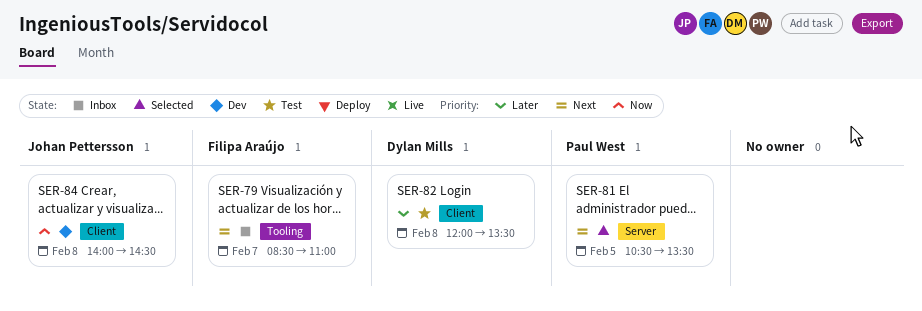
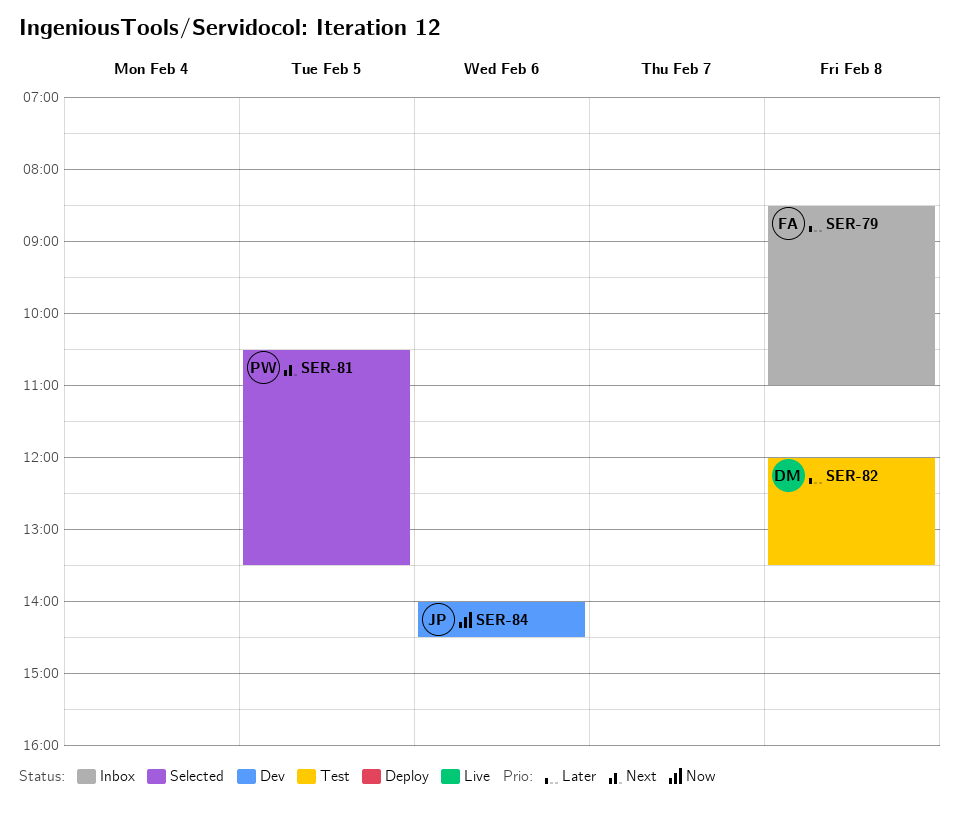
SER-79, priority: Next -> Later
SER-79, day: Feb 7 -> Feb 8
SER-84, day: Feb 8 -> Feb 6

